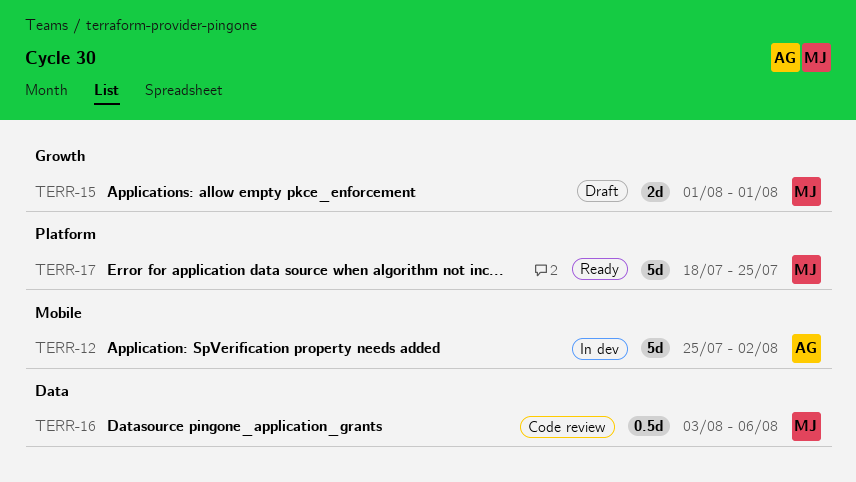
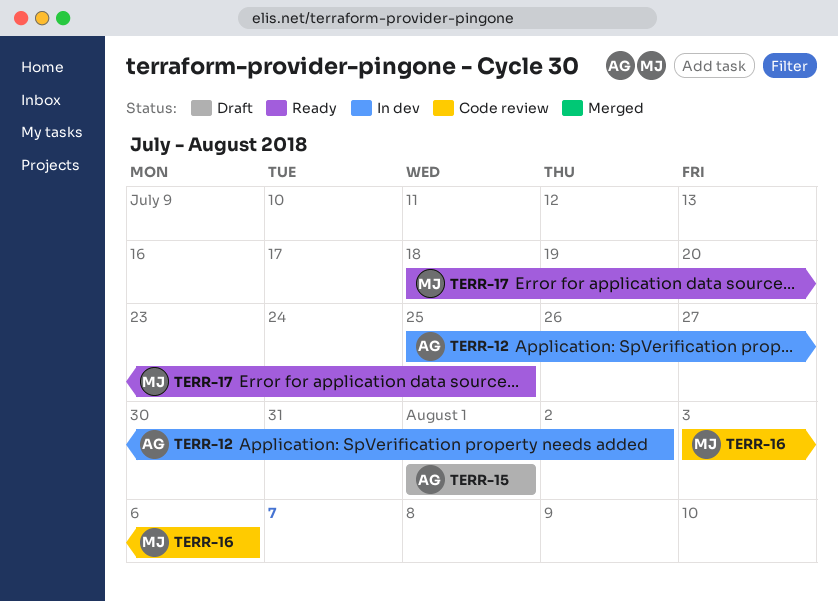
TERR-15, owner: MJ -> AG

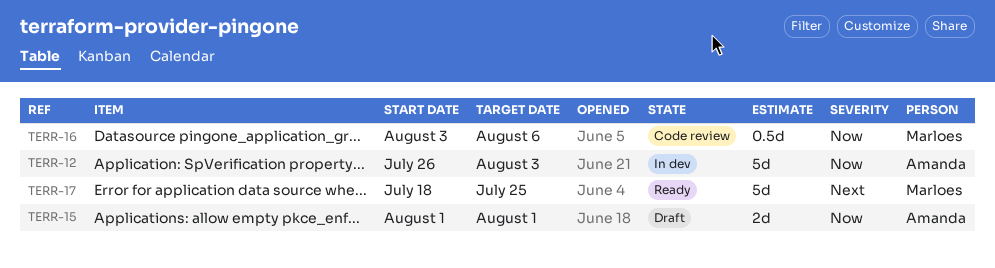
TERR-12, start: Jul 25 -> Jul 26
TERR-12, due: Aug 2 -> Aug 3

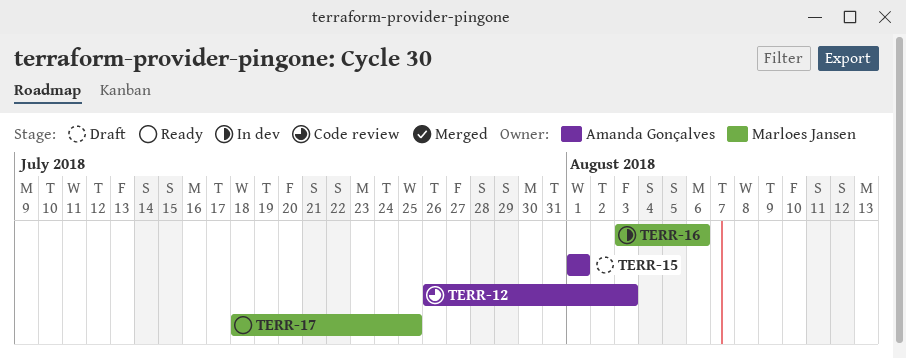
TERR-12, status: In dev -> Code review
TERR-16, status: Code review -> In dev

